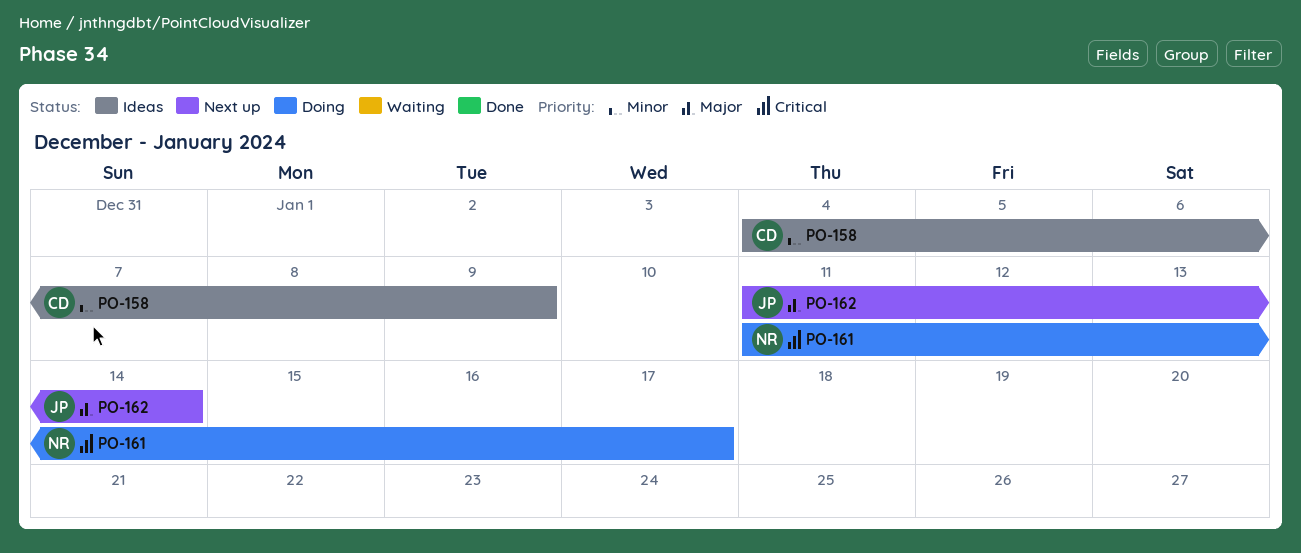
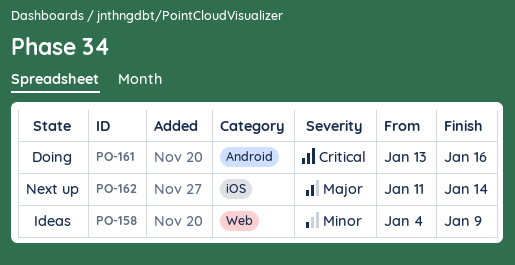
PO-161, start: Jan 11 -> Jan 13
PO-161, due: Jan 17 -> Jan 16

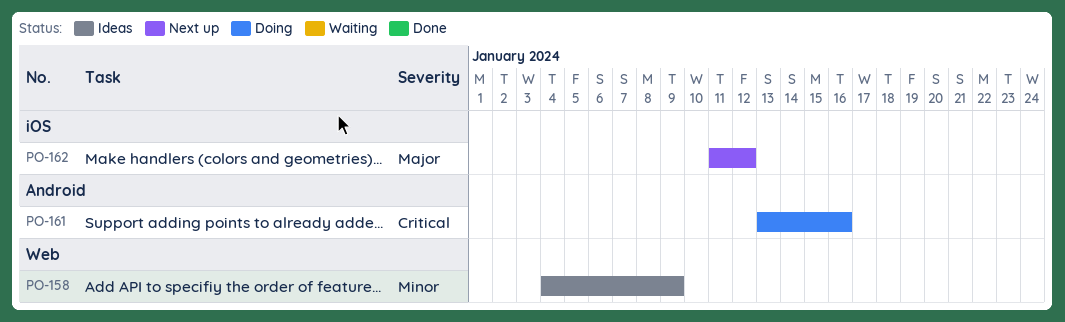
PO-162, due: Jan 14 -> Jan 12

